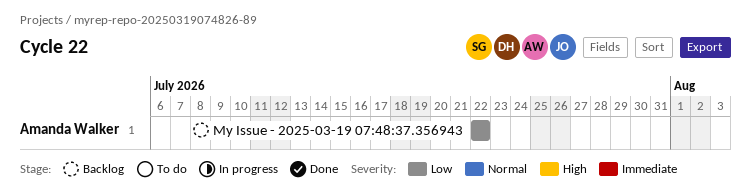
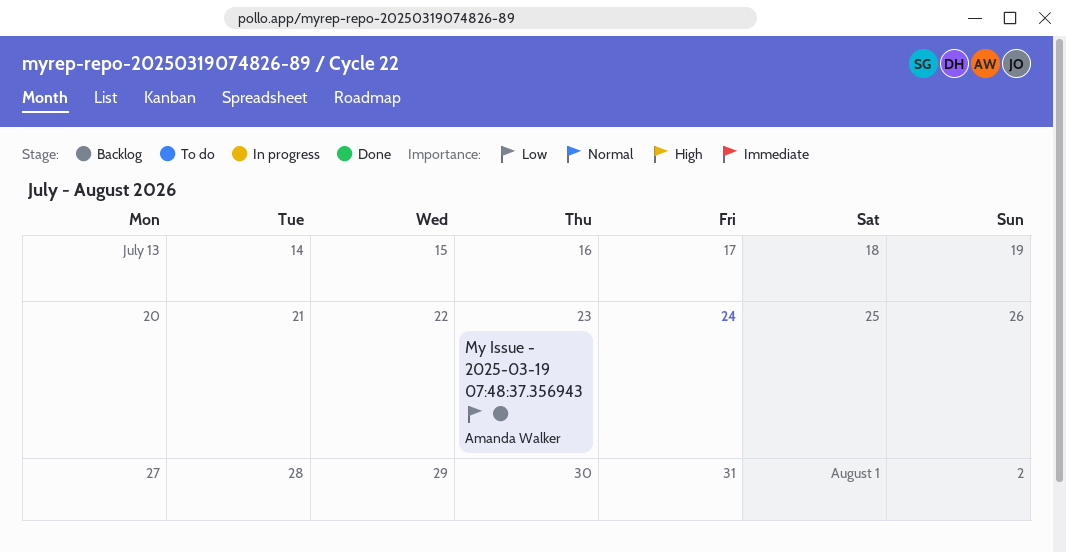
My Issue - 2025-03-19 07:48:37.356943, due: Jul 22 -> Jul 23

